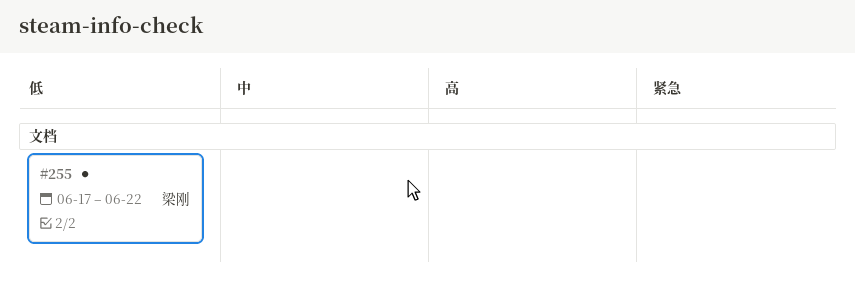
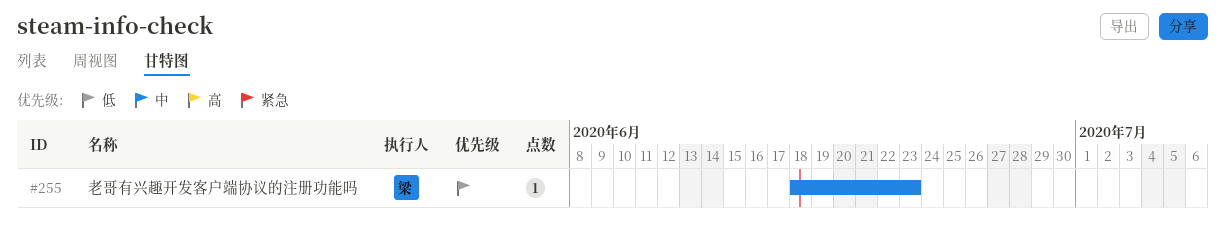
#255, start: Jun 17 -> Jun 18
#255, due: Jun 22 -> Jun 23

